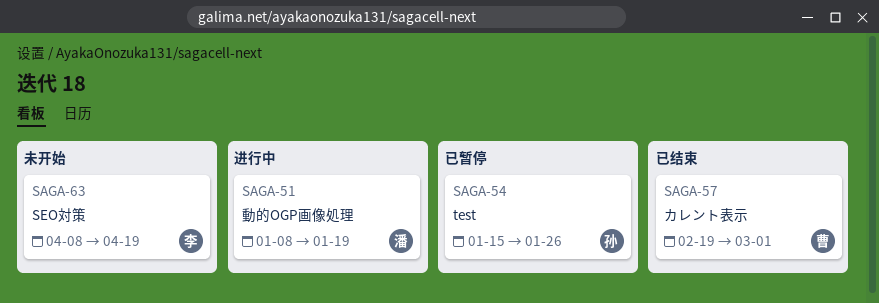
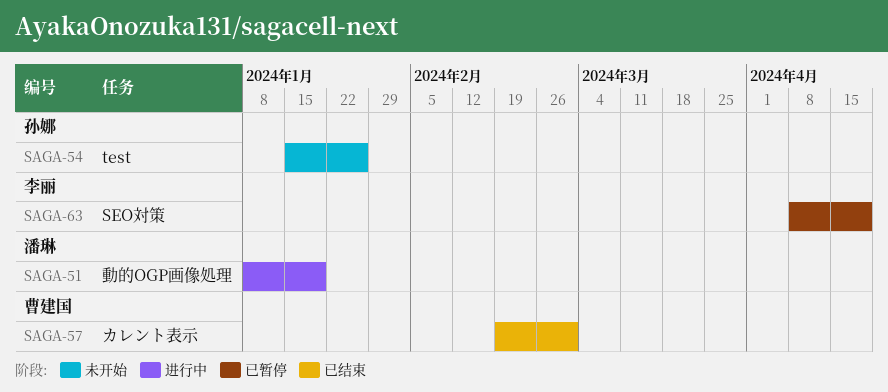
SAGA-54, status: 已暂停 -> 未开始
SAGA-63, status: 未开始 -> 已暂停

